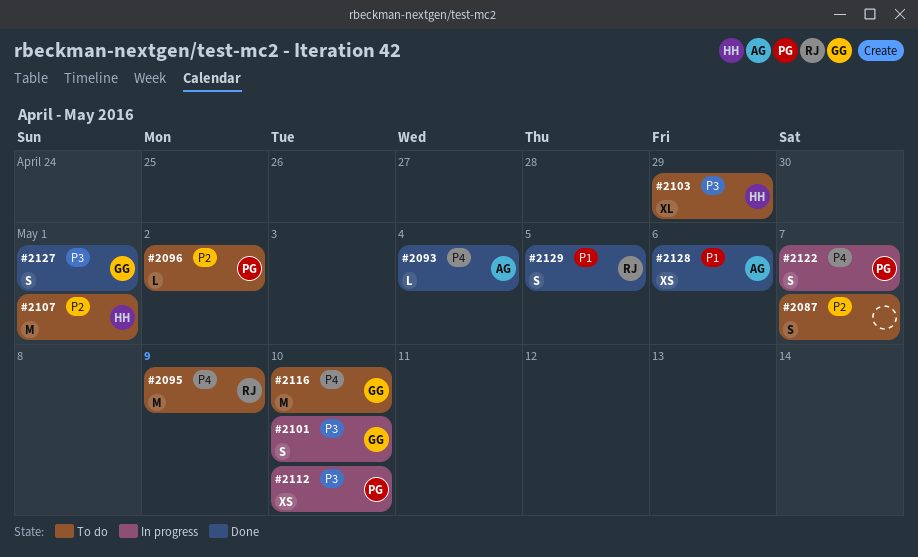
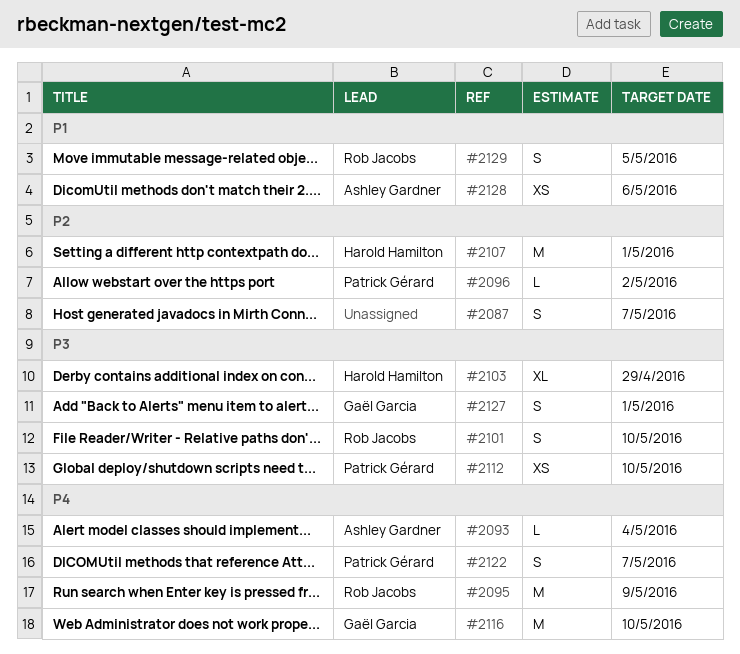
#2101, owner: Gaël Garcia -> Rob Jacobs

